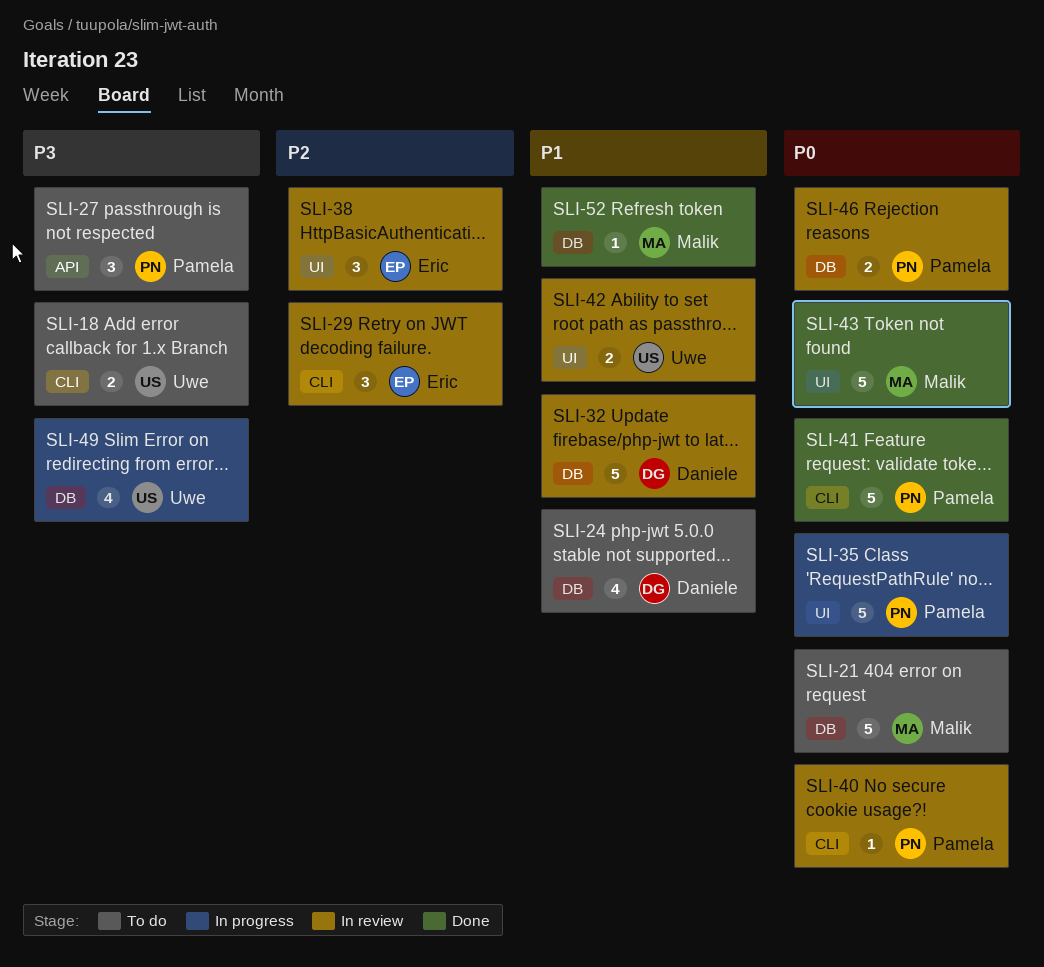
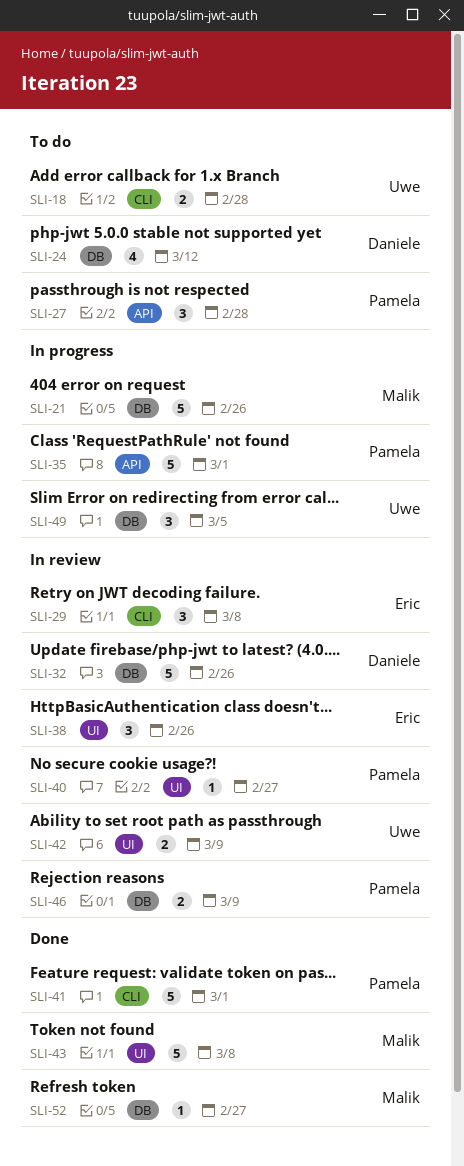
SLI-21, status: To do -> In progress
SLI-35, label: UI -> API
SLI-40, label: CLI -> UI
SLI-49, estimate: 4 -> 3

